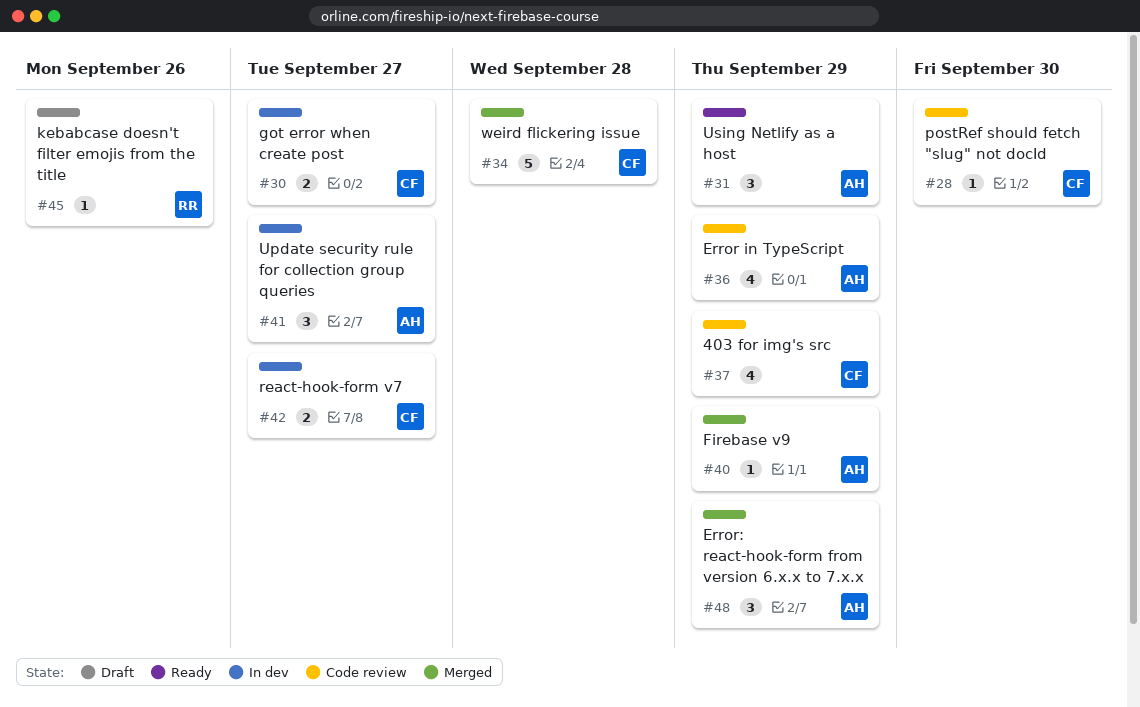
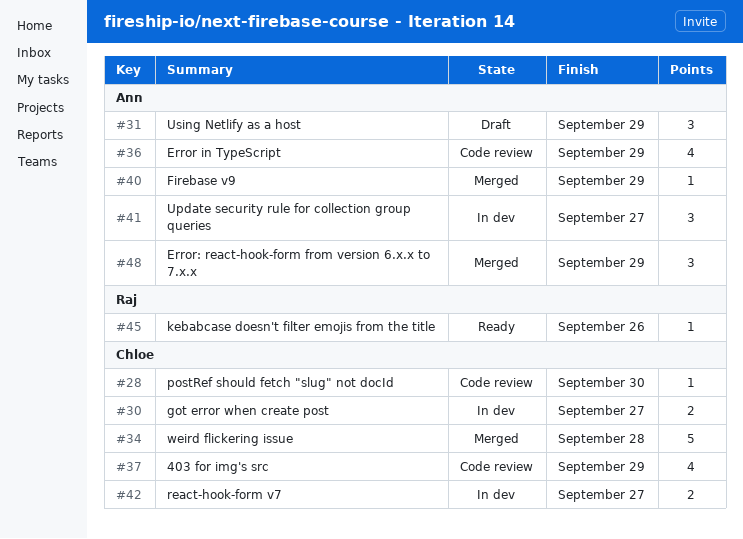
#31, status: Ready -> Draft
#45, status: Draft -> Ready

